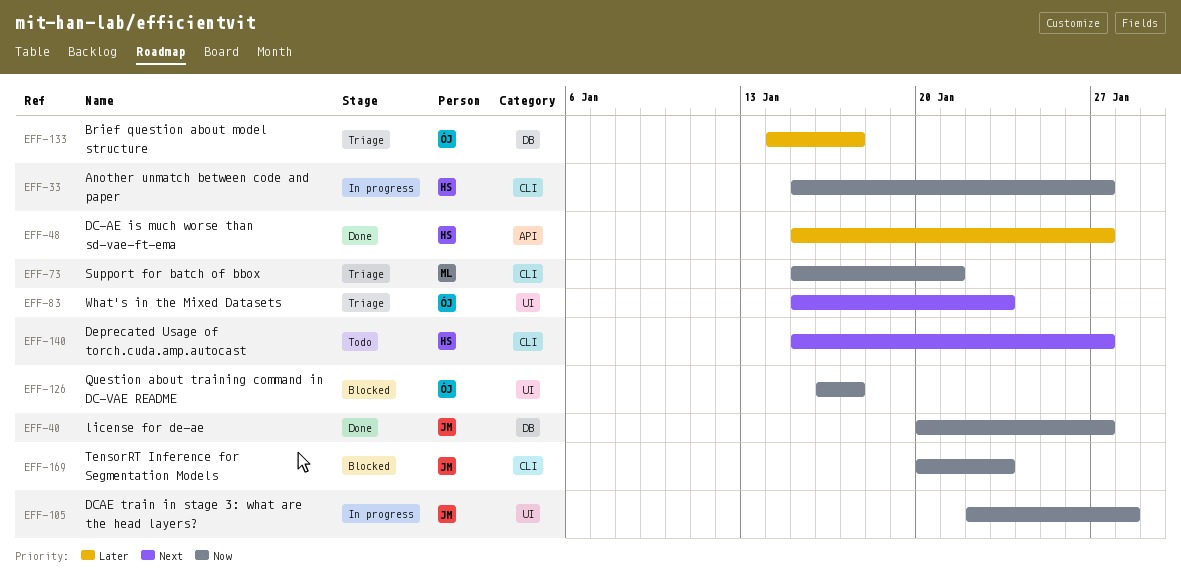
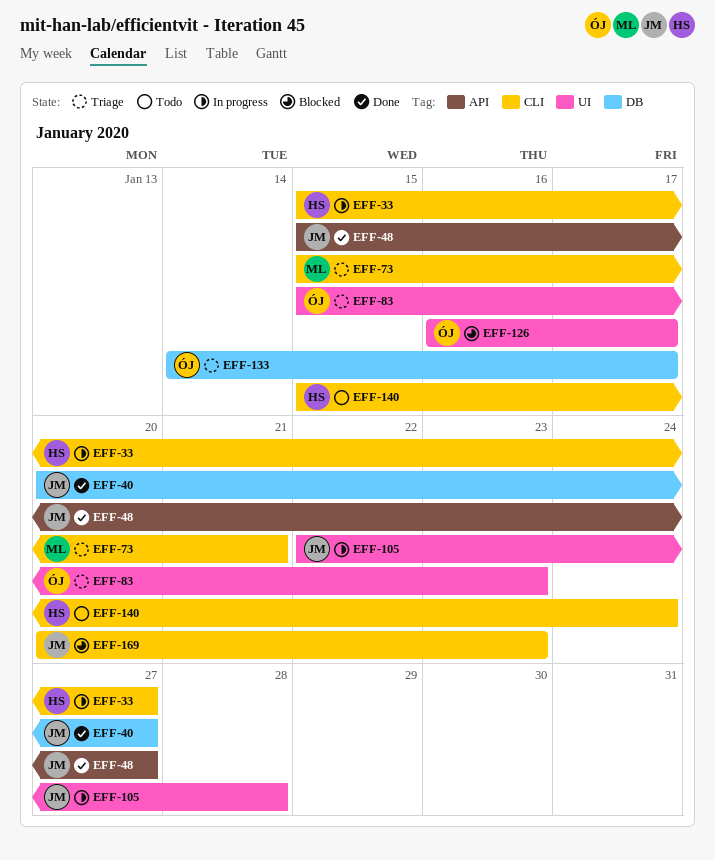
EFF-48, owner: HS -> JM
EFF-140, due: Jan 27 -> Jan 24

